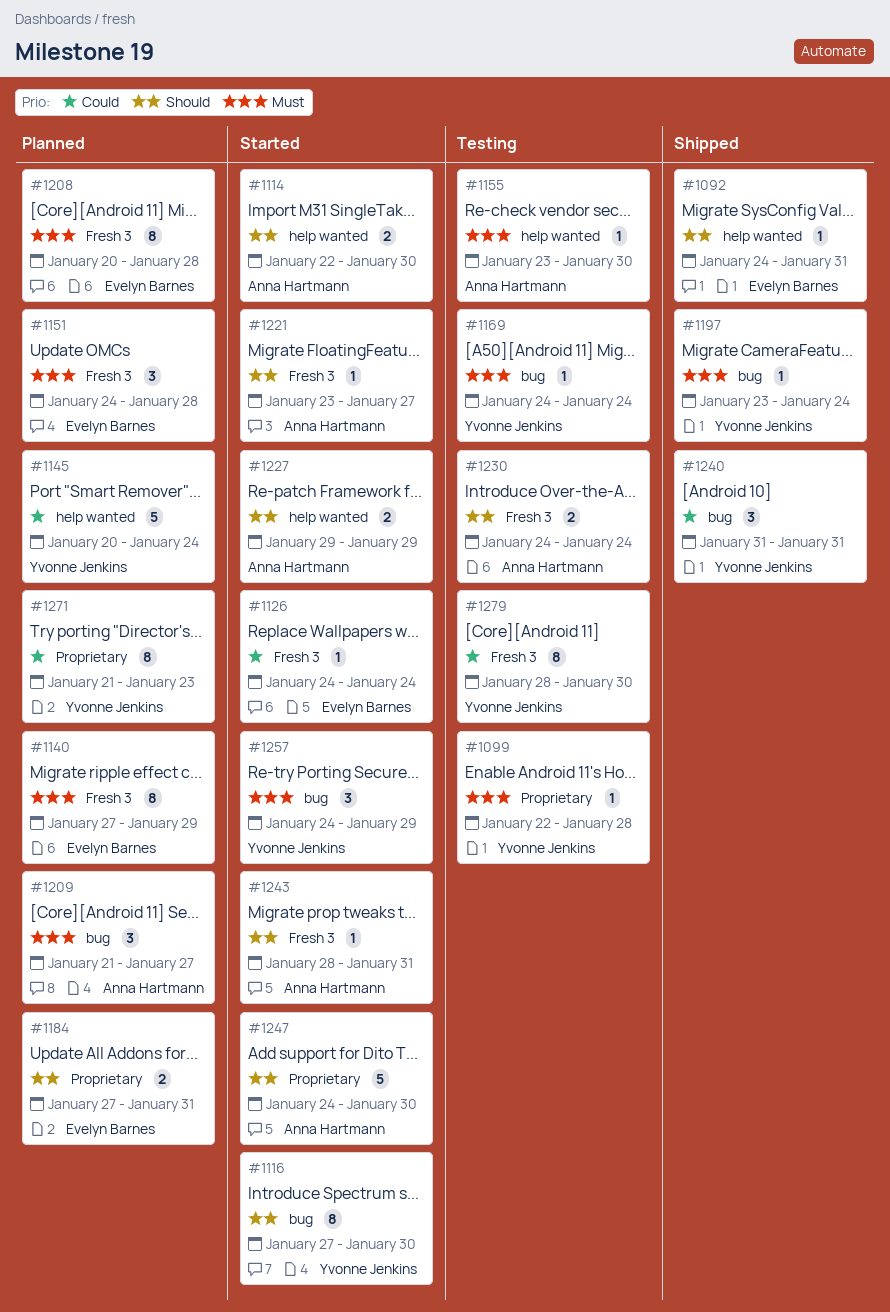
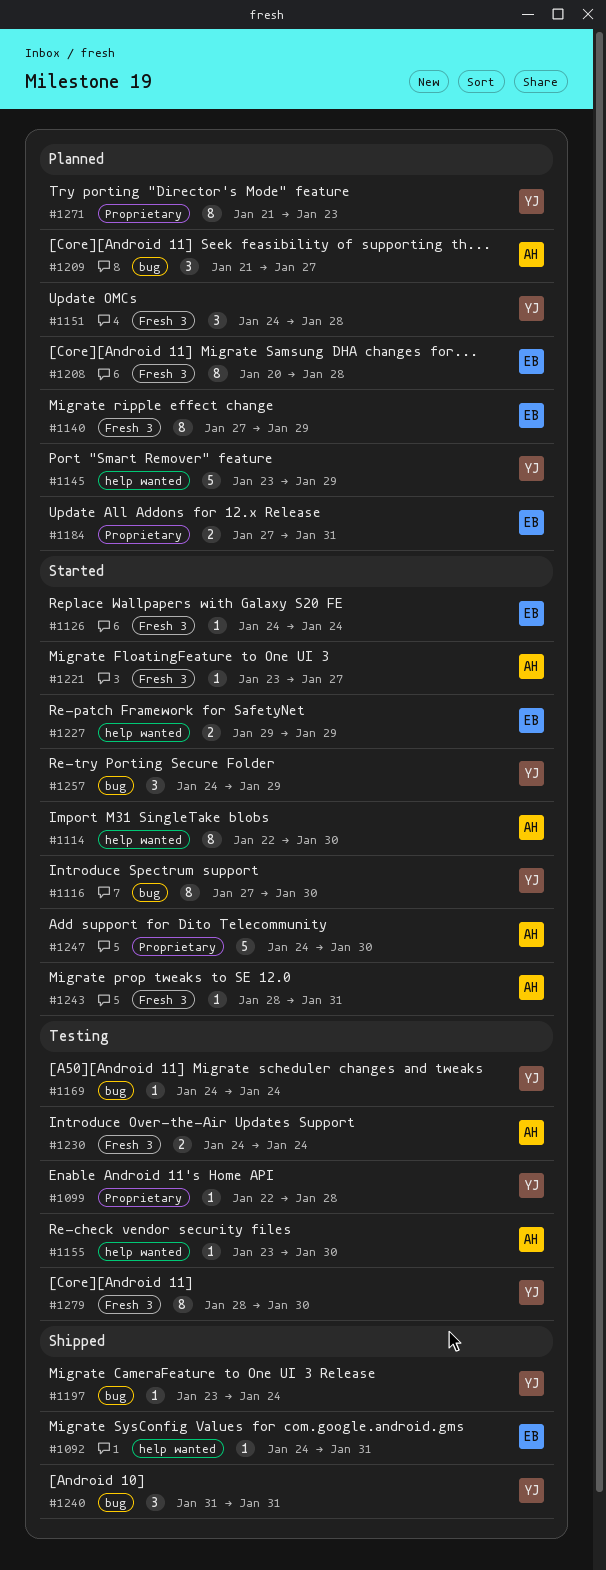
#1114, estimate: 2 -> 8
#1145, start: Jan 20 -> Jan 23
#1145, due: Jan 24 -> Jan 29
#1151, owner: Evelyn Barnes -> Yvonne Jenkins
#1227, owner: Anna Hartmann -> Evelyn Barnes

